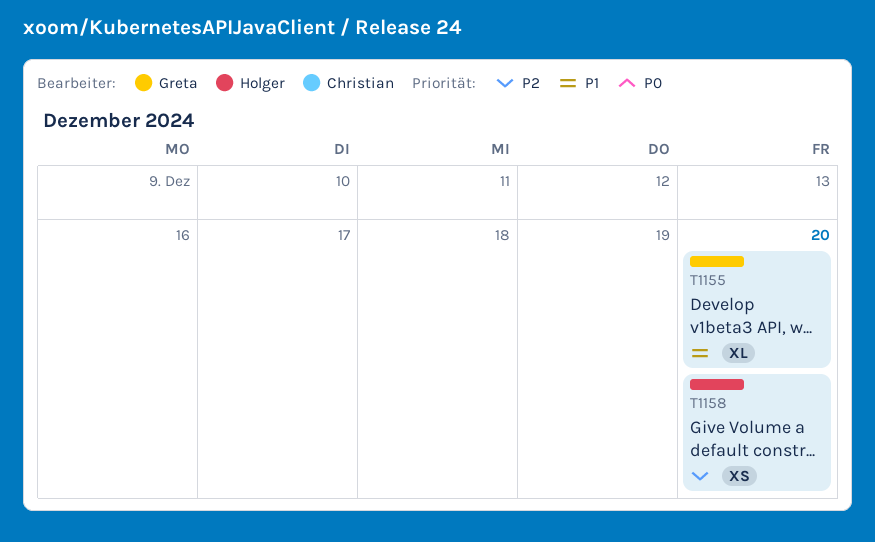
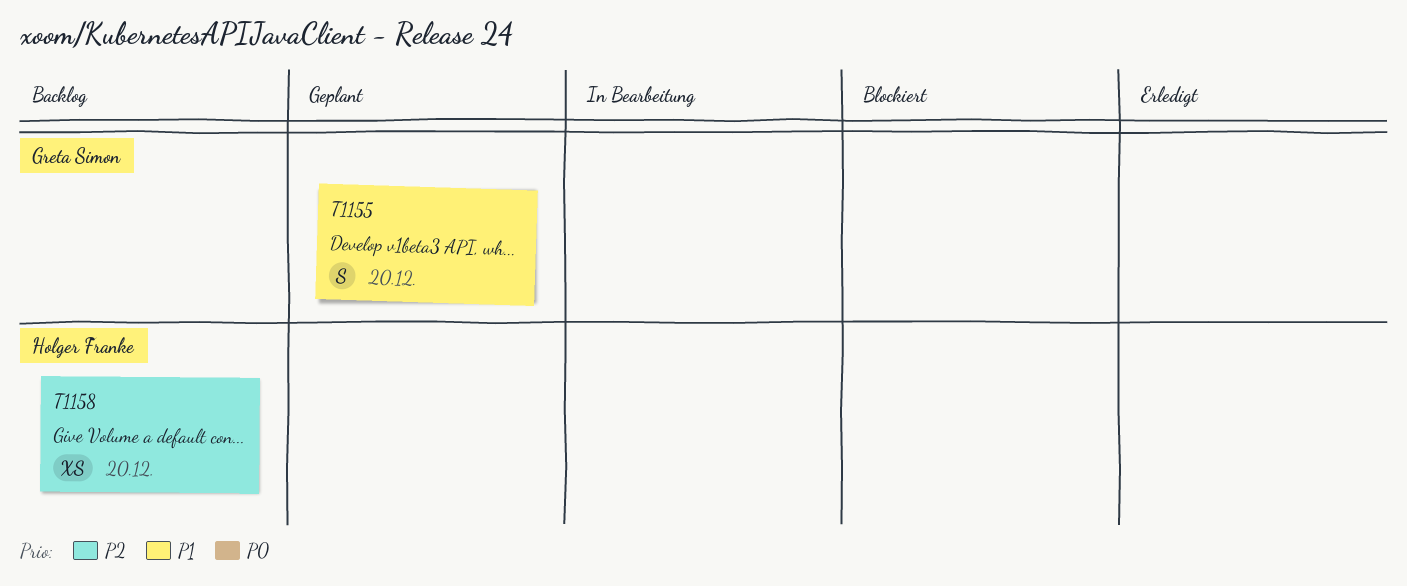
T1155, estimate: XL -> S

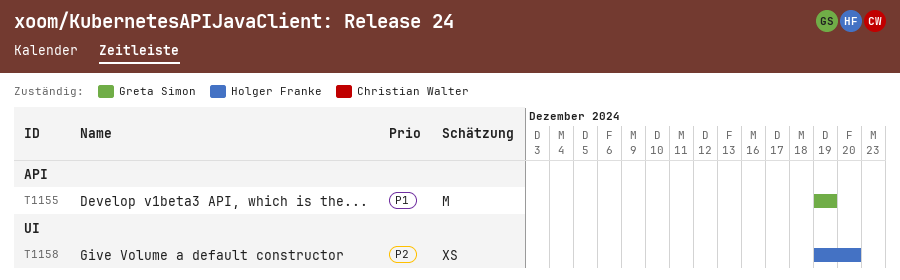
T1155, estimate: S -> M
T1155, due: Dec 20 -> Dec 19

